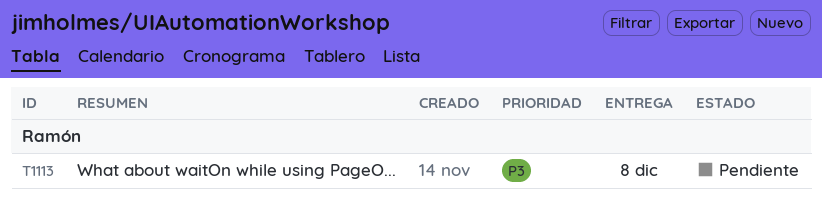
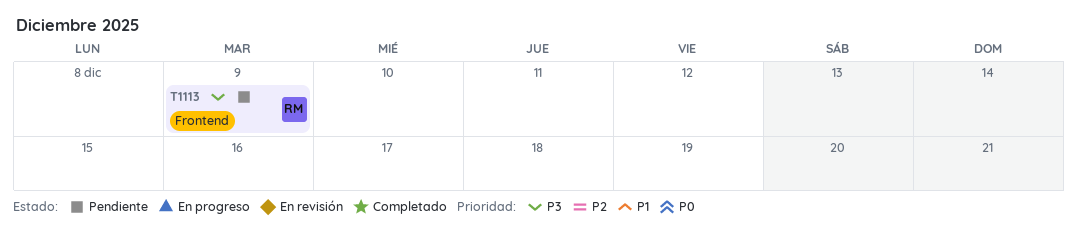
T1113, due: Dec 8 -> Dec 9

